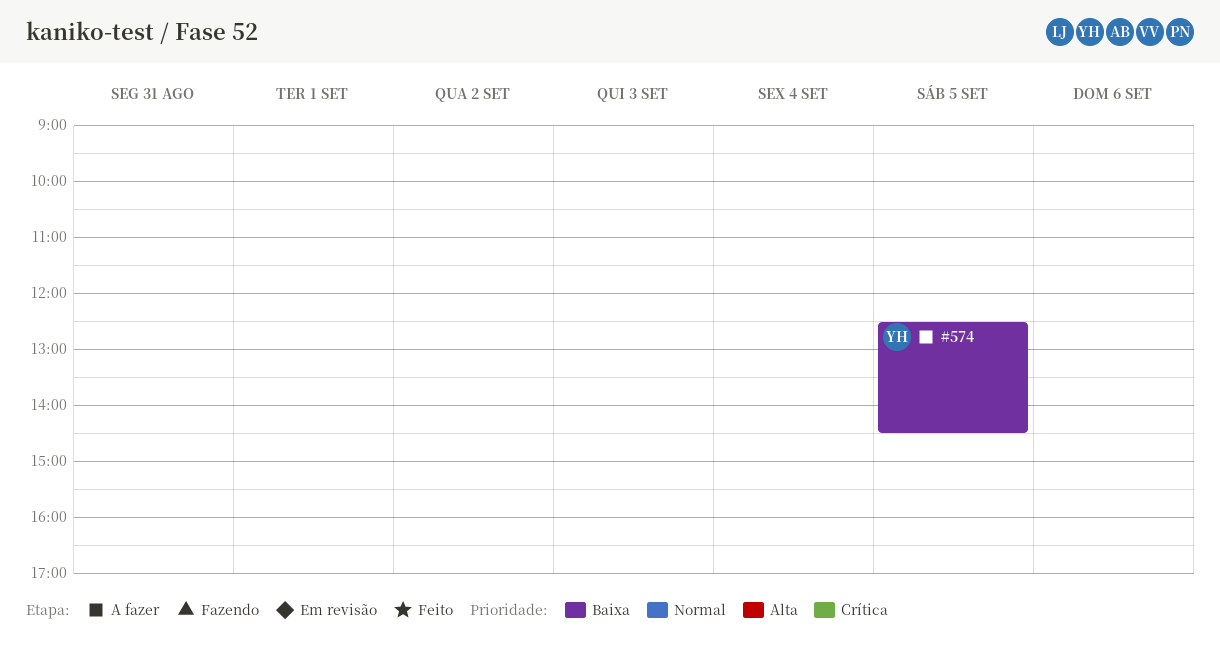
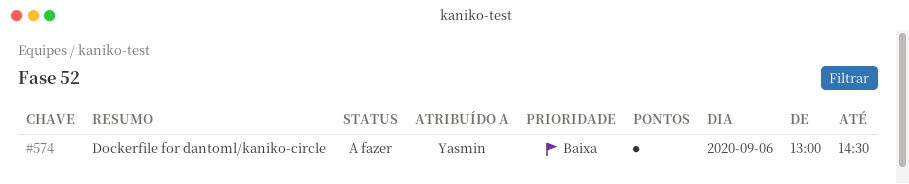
#574, day: Sep 5 -> Sep 6
#574, begins: 12:30 -> 13:00

